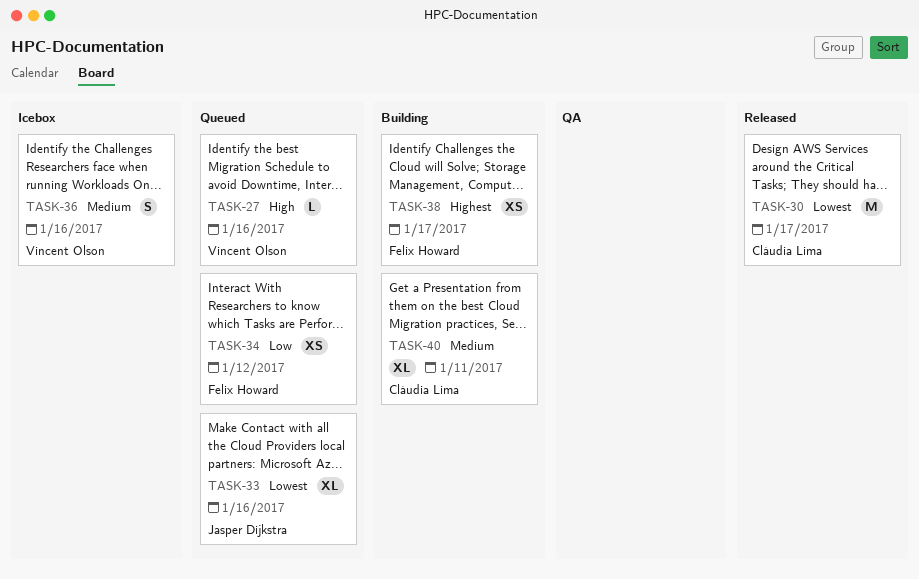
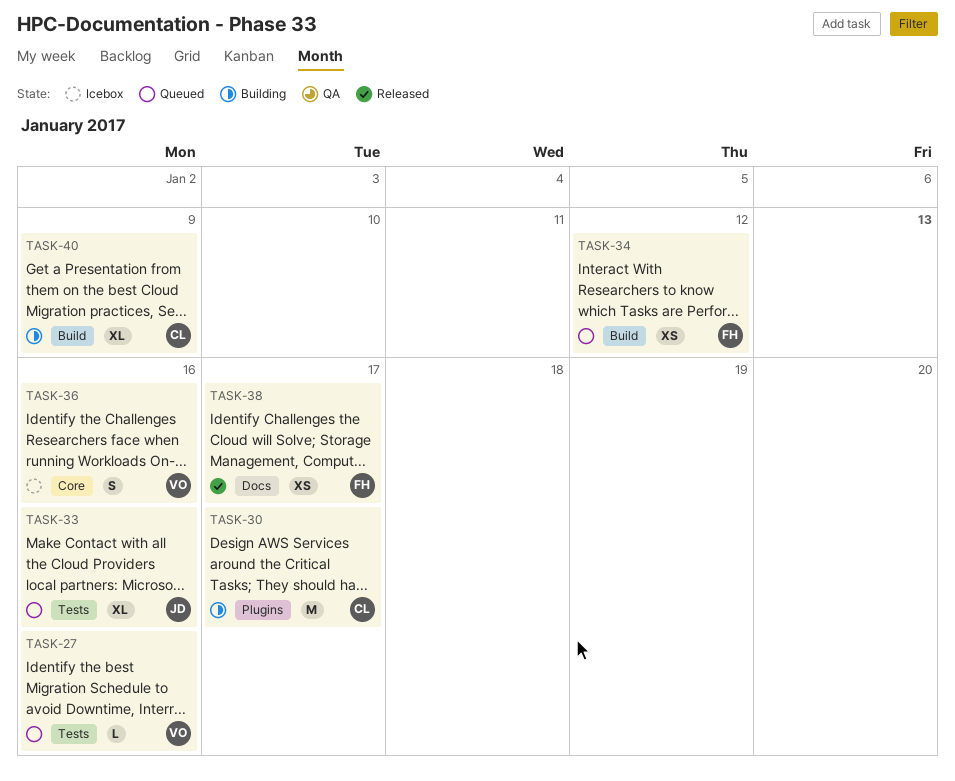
TASK-30, status: Released -> Building
TASK-38, status: Building -> Released
TASK-40, due: Jan 11 -> Jan 9

